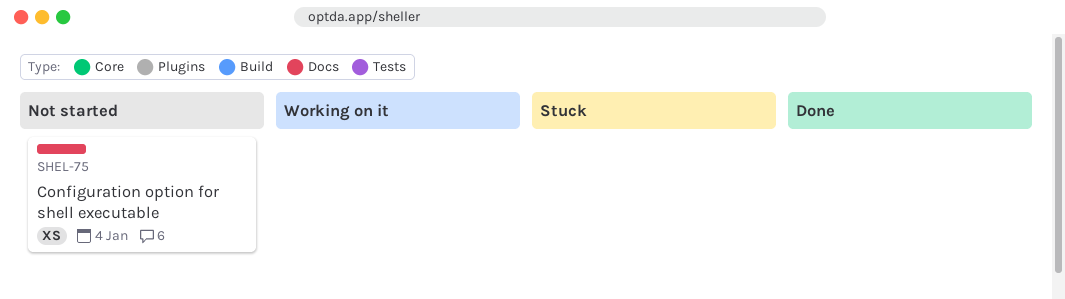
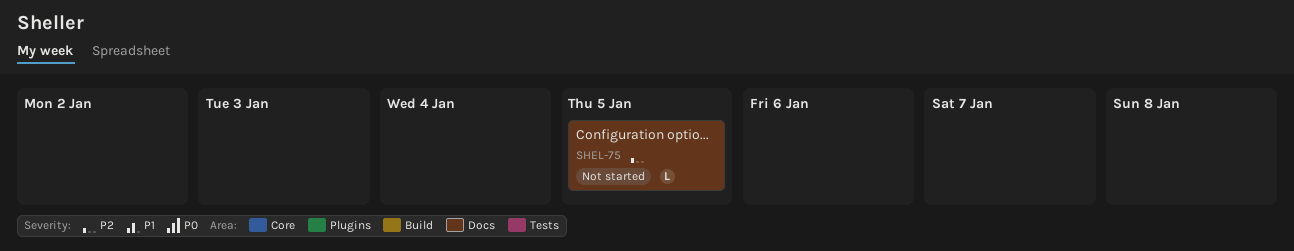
SHEL-75, estimate: XS -> L
SHEL-75, due: Jan 4 -> Jan 5

